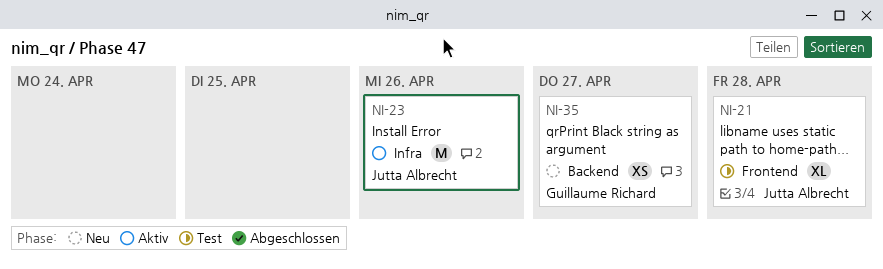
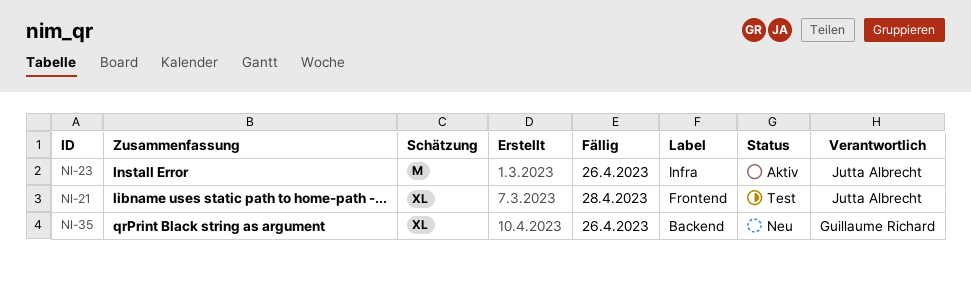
NI-35, estimate: XS -> XL
NI-35, due: Apr 27 -> Apr 26

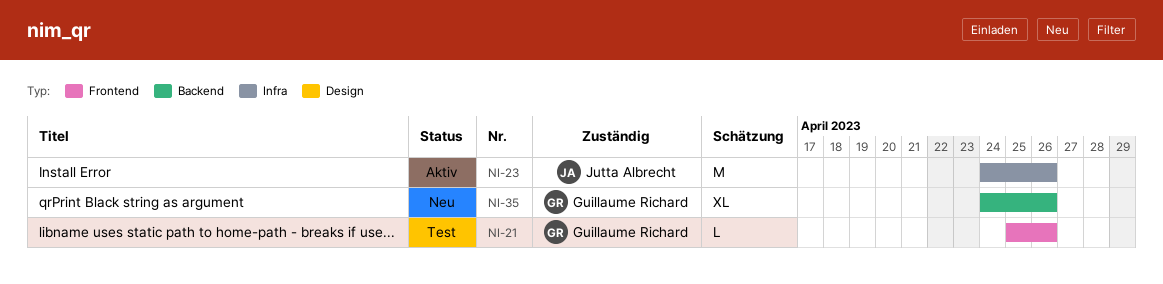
NI-21, owner: Jutta Albrecht -> Guillaume Richard
NI-21, estimate: XL -> L
NI-21, due: Apr 28 -> Apr 26

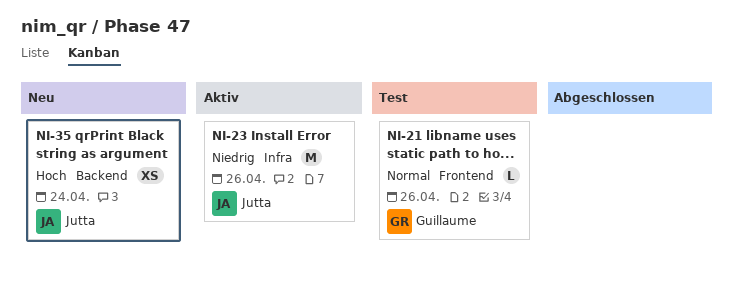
NI-35, owner: Guillaume Richard -> Jutta Albrecht
NI-35, estimate: XL -> XS
NI-35, due: Apr 26 -> Apr 24

